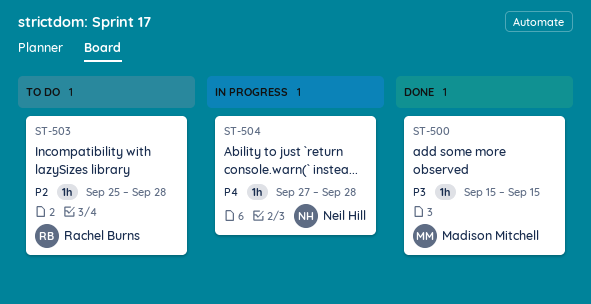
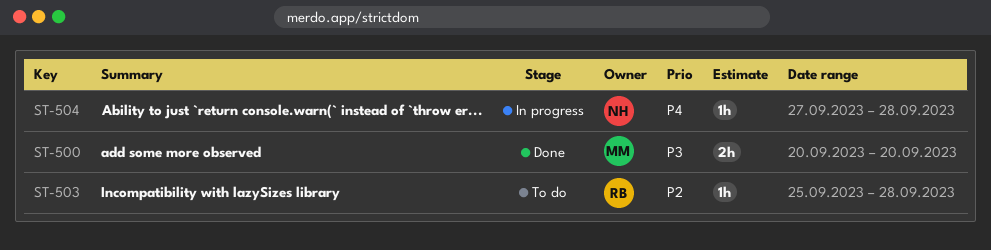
ST-500, estimate: 1h -> 2h
ST-500, start: Sep 15 -> Sep 20
ST-500, due: Sep 15 -> Sep 20

